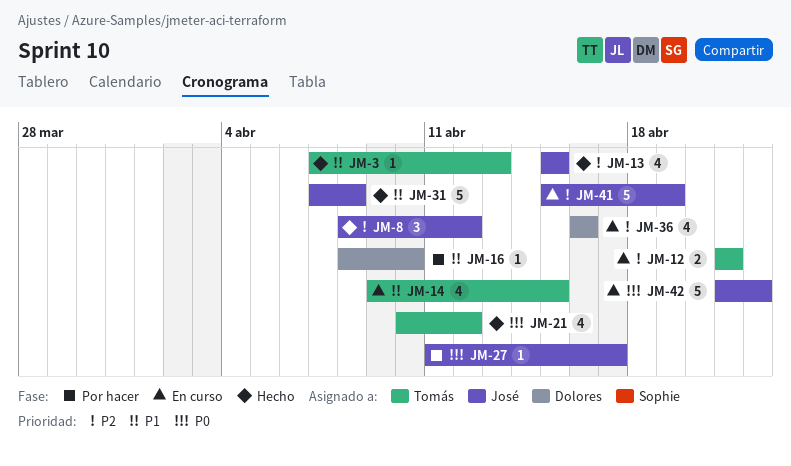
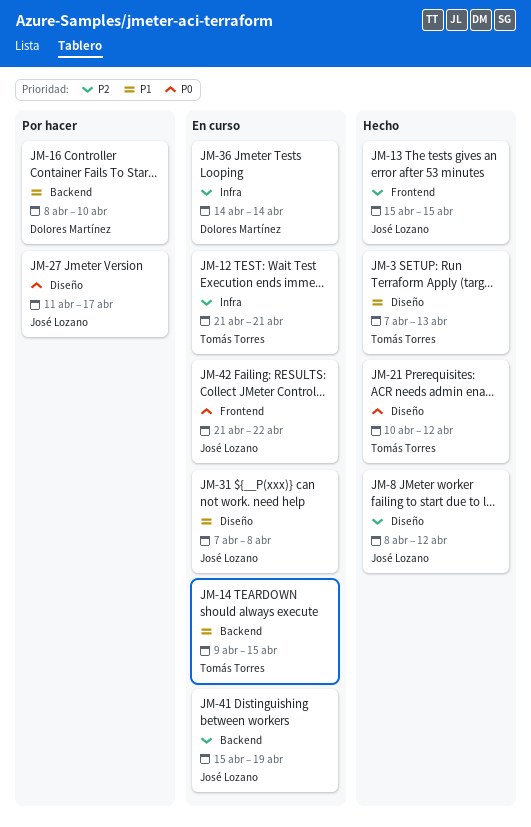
JM-31, status: Hecho -> En curso
JM-36, start: Apr 16 -> Apr 14
JM-36, due: Apr 16 -> Apr 14

